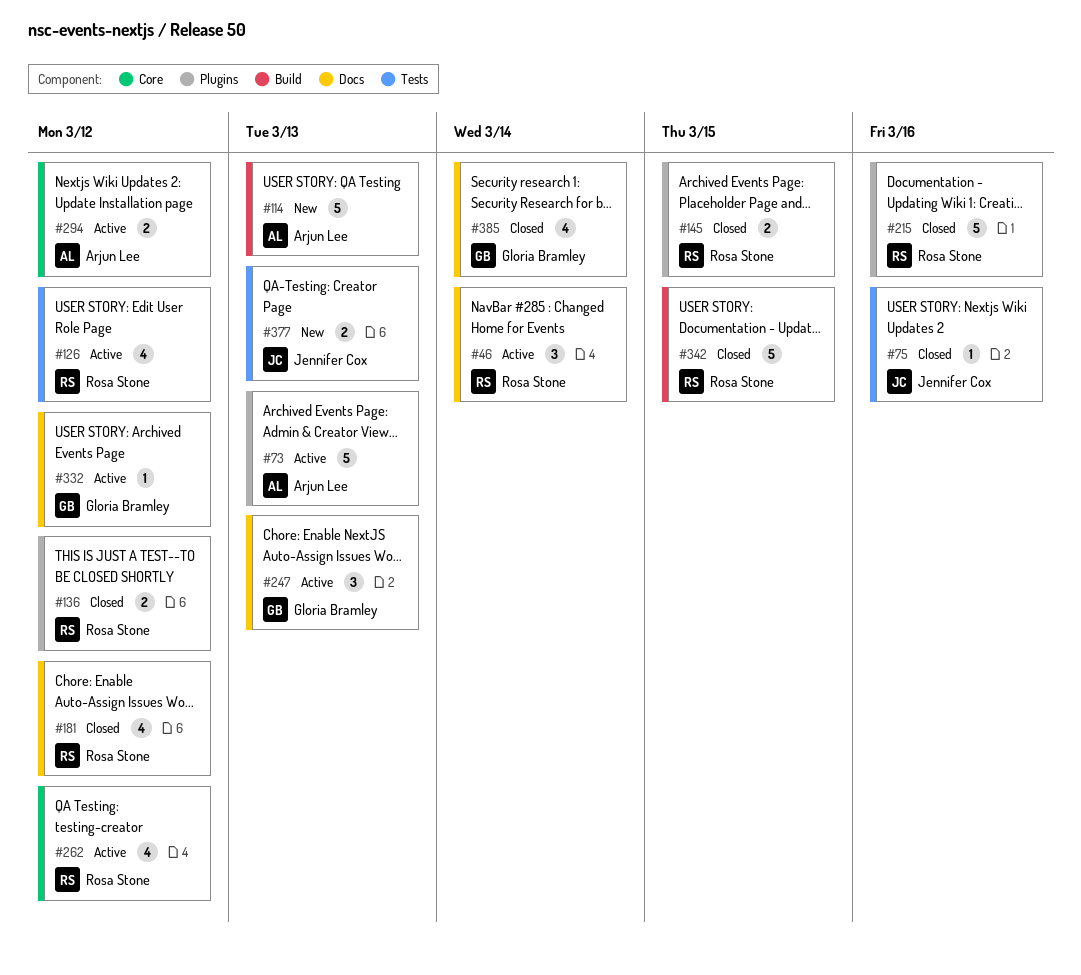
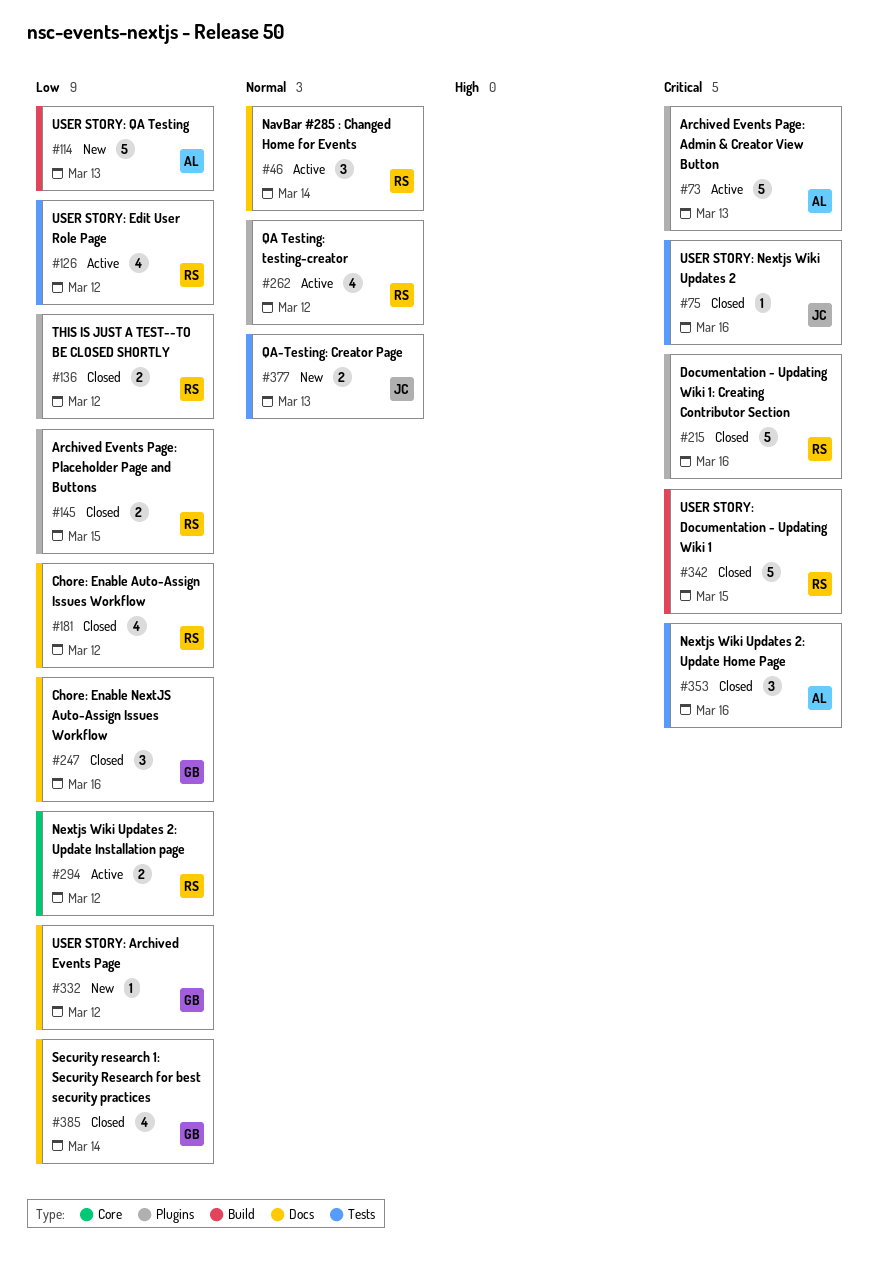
#247, status: Active -> Closed
#247, due: Mar 13 -> Mar 16
#262, label: Core -> Plugins
#294, owner: Arjun Lee -> Rosa Stone
#332, status: Active -> New
#353: none -> present

